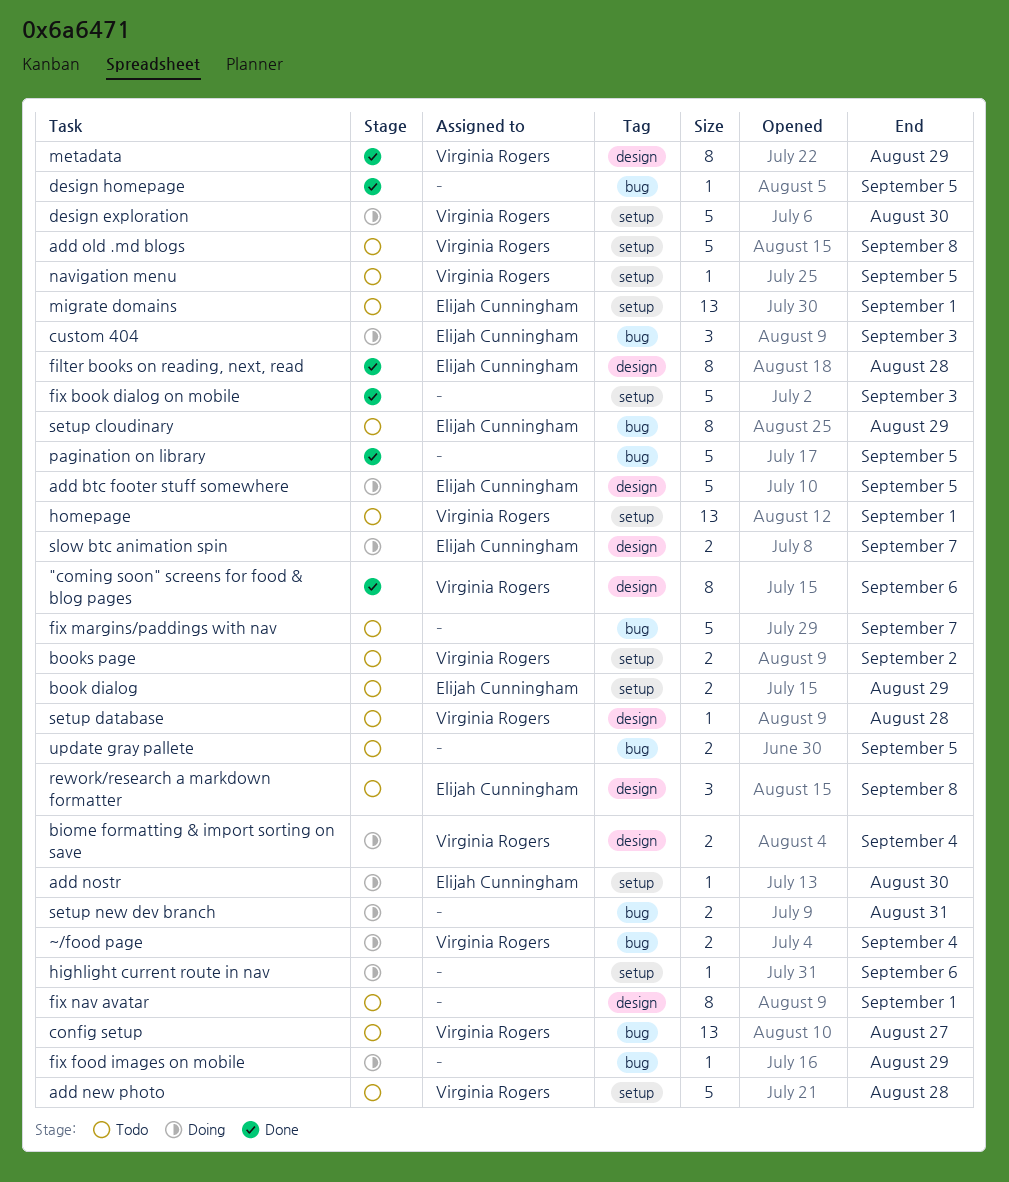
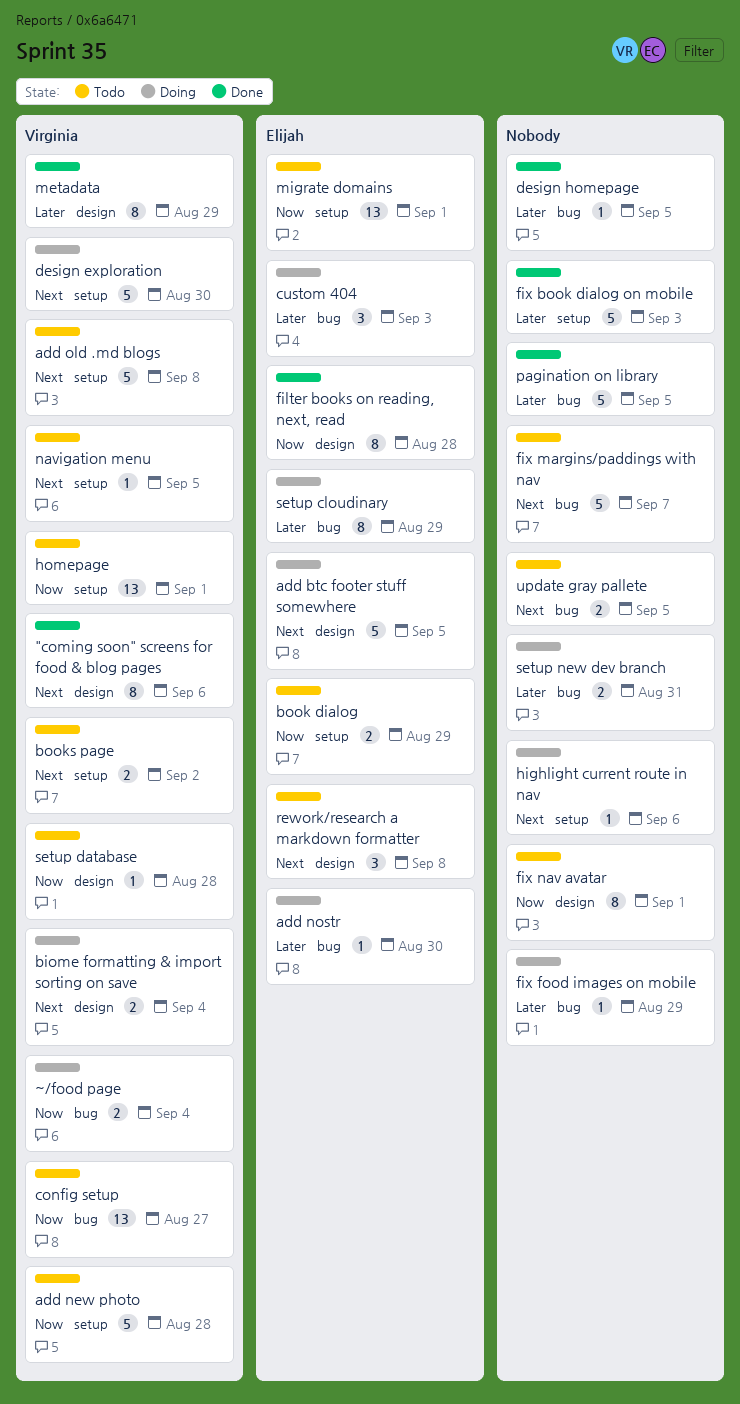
add nostr, label: setup -> bug
setup cloudinary, status: Todo -> Doing
slow btc animation spin: present -> none

